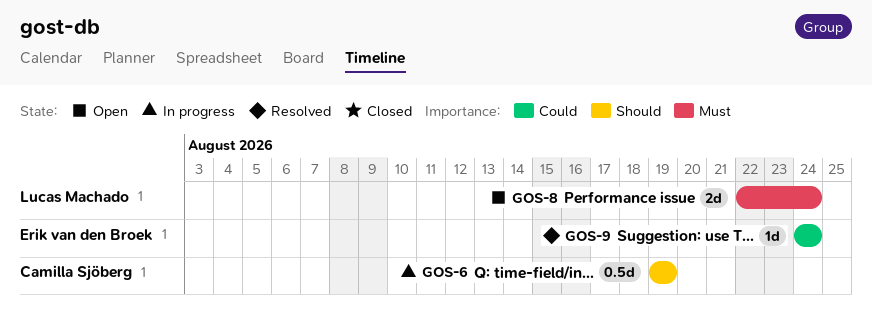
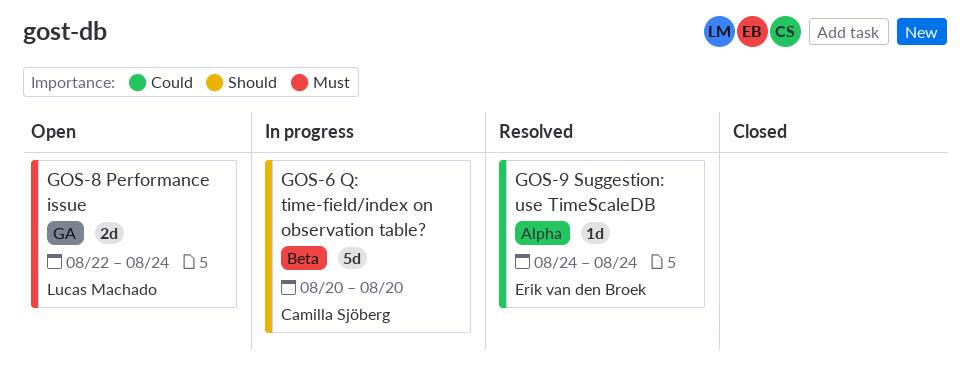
GOS-6, estimate: 0.5d -> 5d
GOS-6, start: Aug 19 -> Aug 20
GOS-6, due: Aug 19 -> Aug 20

